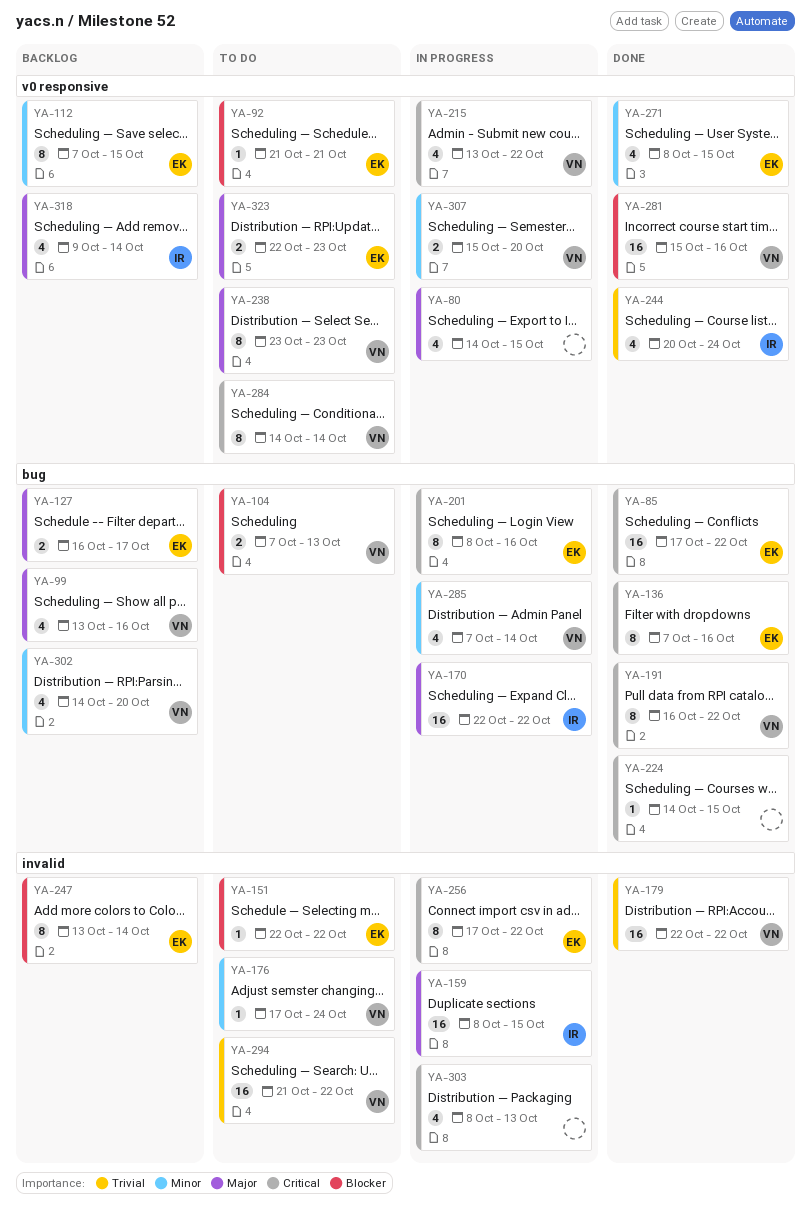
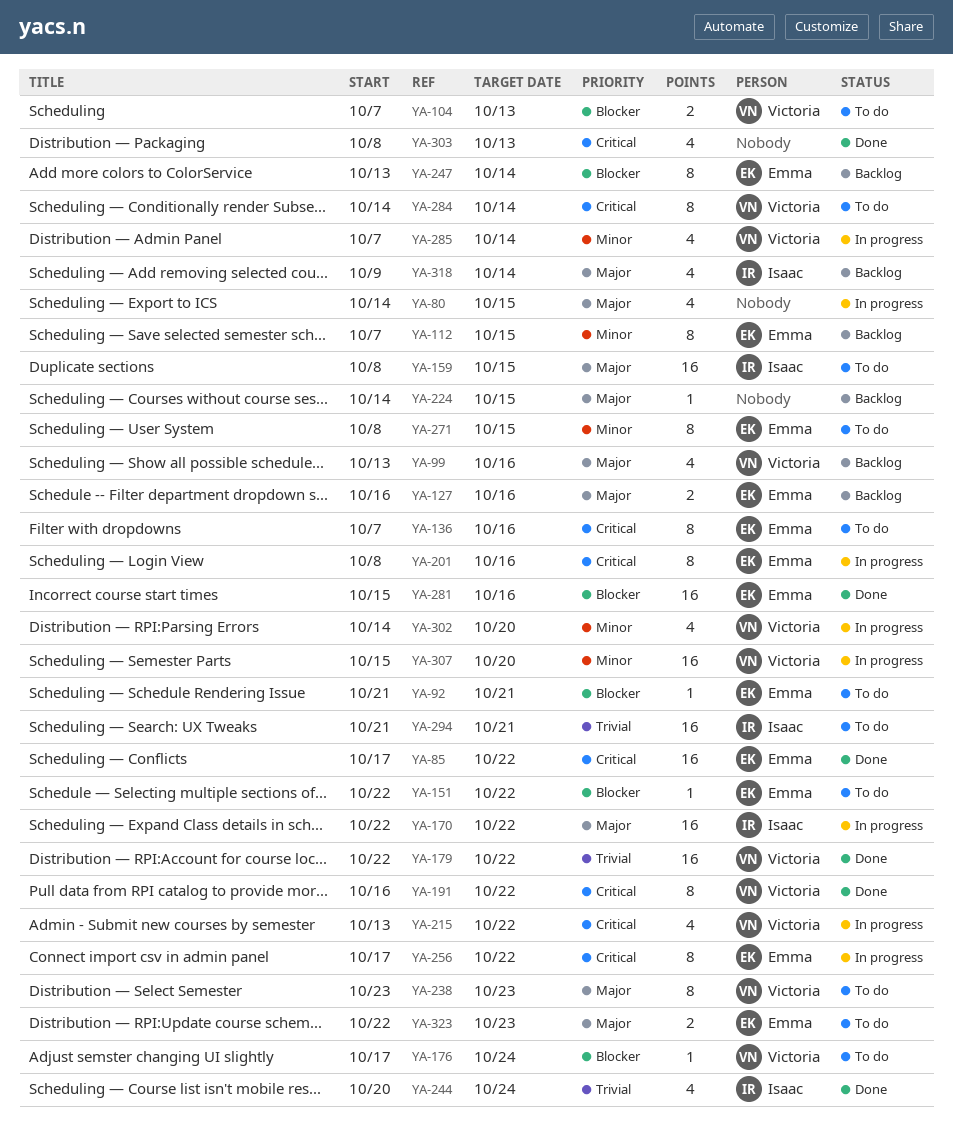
YA-127, due: Oct 17 -> Oct 16
YA-136, status: Done -> To do
YA-159, status: In progress -> To do
YA-176, priority: Minor -> Blocker
YA-224, status: Done -> Backlog
YA-224, priority: Critical -> Major
YA-271, status: Done -> To do
YA-271, estimate: 4 -> 8
YA-281, owner: Victoria -> Emma
YA-294, owner: Victoria -> Isaac
YA-294, due: Oct 22 -> Oct 21
YA-302, status: Backlog -> In progress
YA-303, status: In progress -> Done
YA-307, estimate: 2 -> 16

